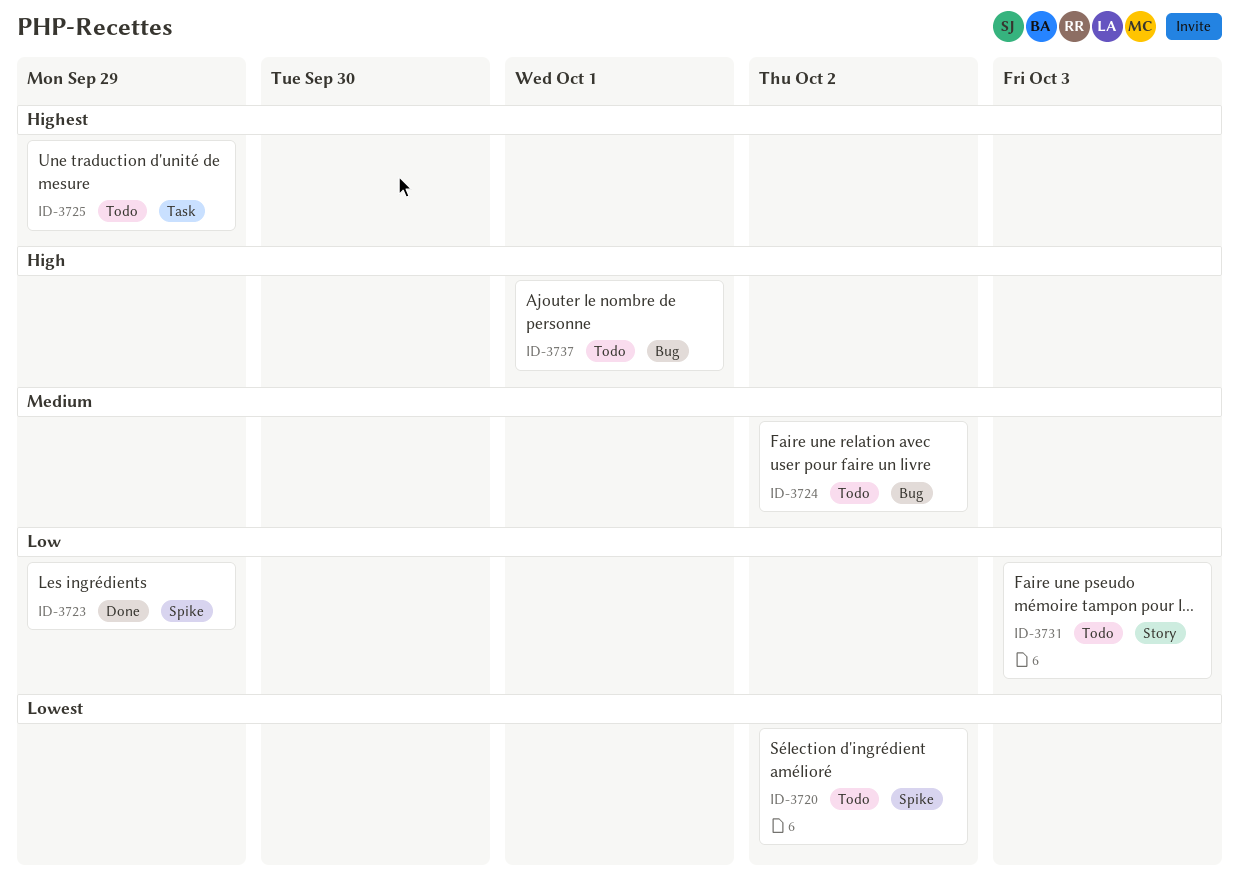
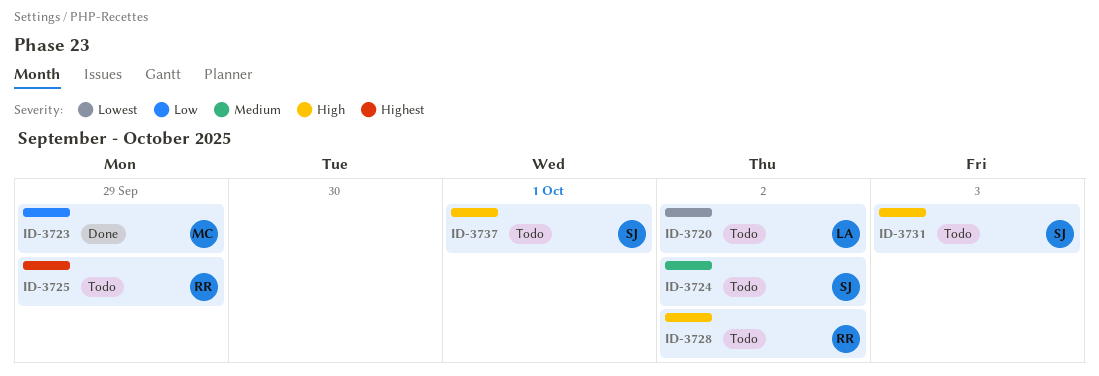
ID-3728: none -> present
ID-3731, priority: Low -> High

